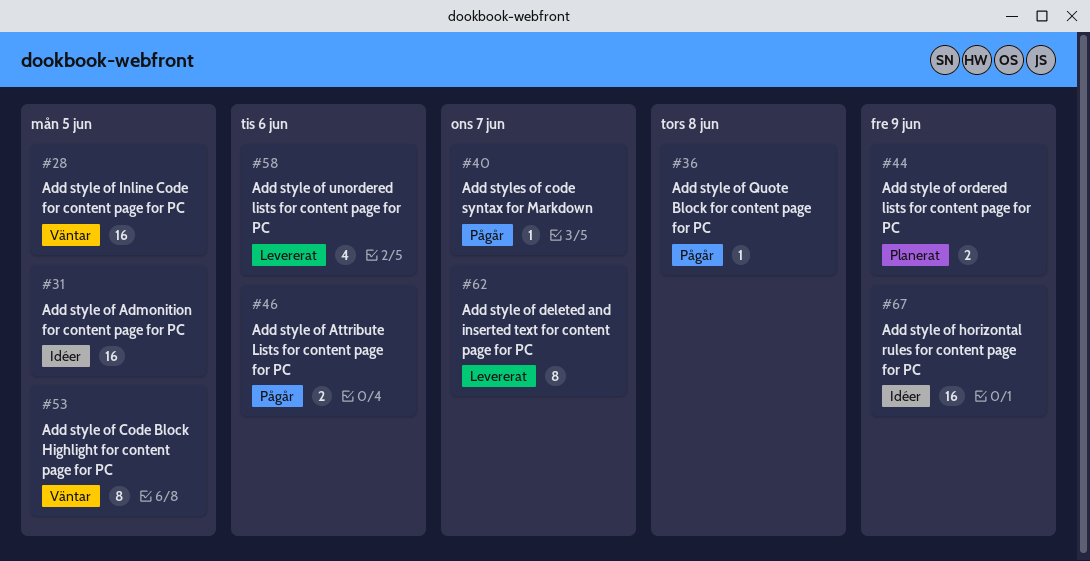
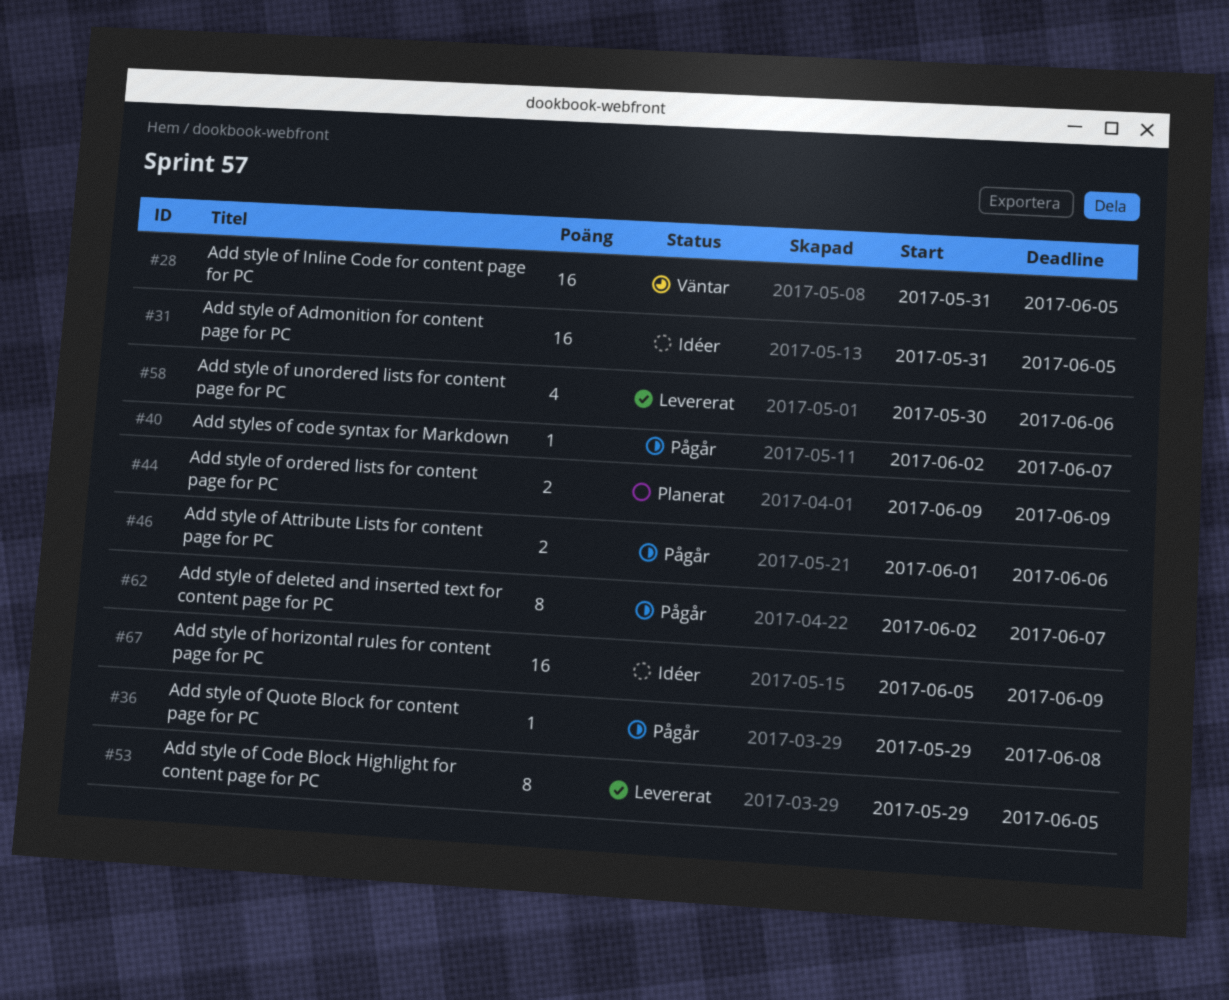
#53, status: Väntar -> Levererat
#62, status: Levererat -> Pågår

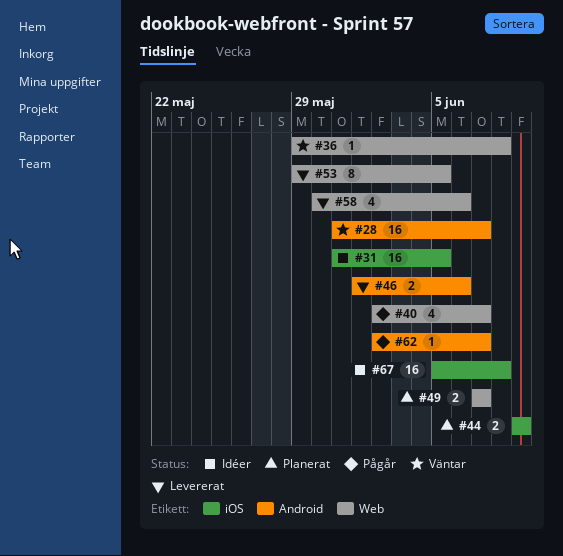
#28, due: Jun 5 -> Jun 7
#36, status: Pågår -> Väntar
#40, estimate: 1 -> 4
#46, status: Pågår -> Levererat
#49: none -> present
#62, estimate: 8 -> 1
#67, due: Jun 9 -> Jun 8

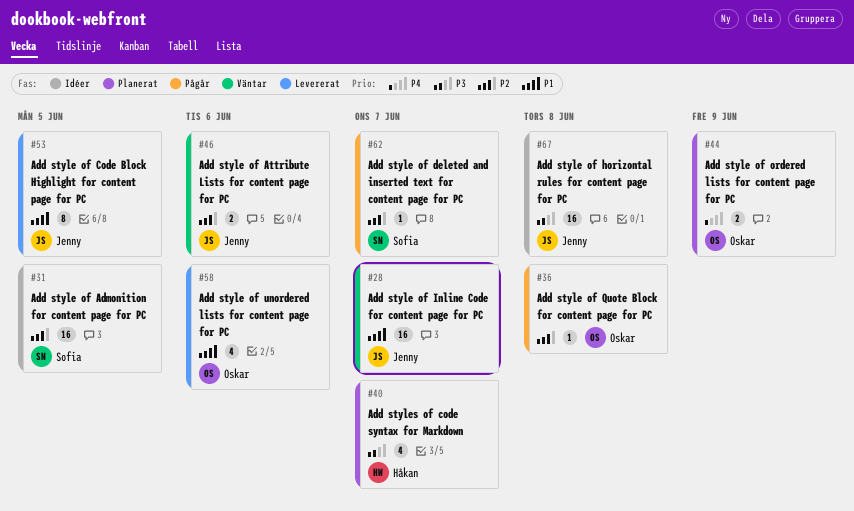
#36, status: Väntar -> Pågår
#40, status: Pågår -> Planerat
#46, status: Levererat -> Väntar
#49: present -> none

